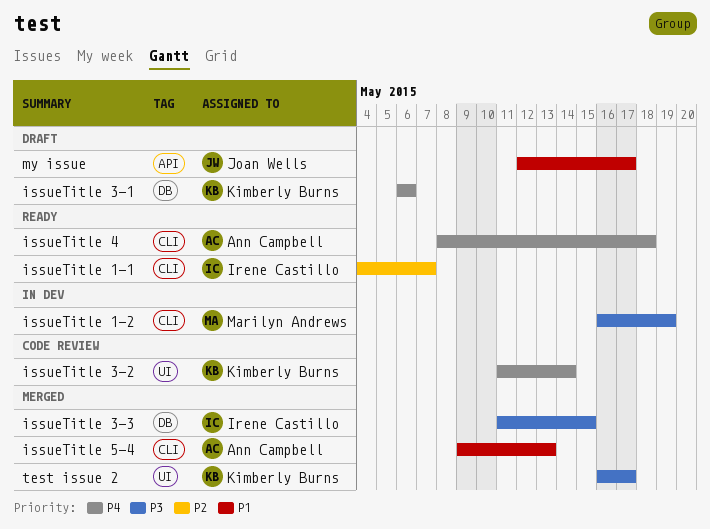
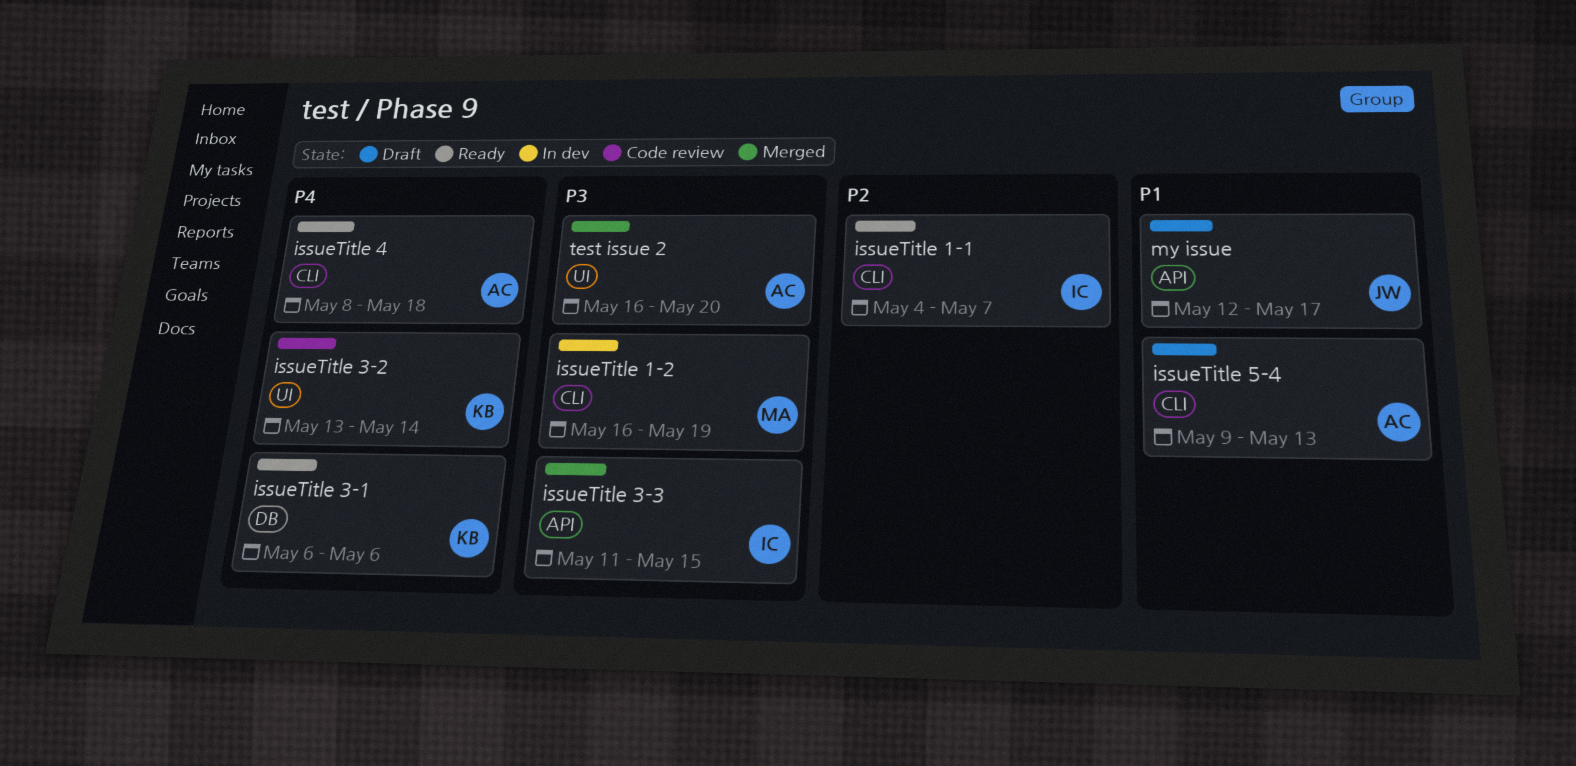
issueTitle 3-1, status: Draft -> Ready
issueTitle 3-2, start: May 11 -> May 13
issueTitle 3-3, label: DB -> API
issueTitle 5-4, status: Merged -> Draft
test issue 2, owner: Kimberly Burns -> Ann Campbell
test issue 2, due: May 17 -> May 20

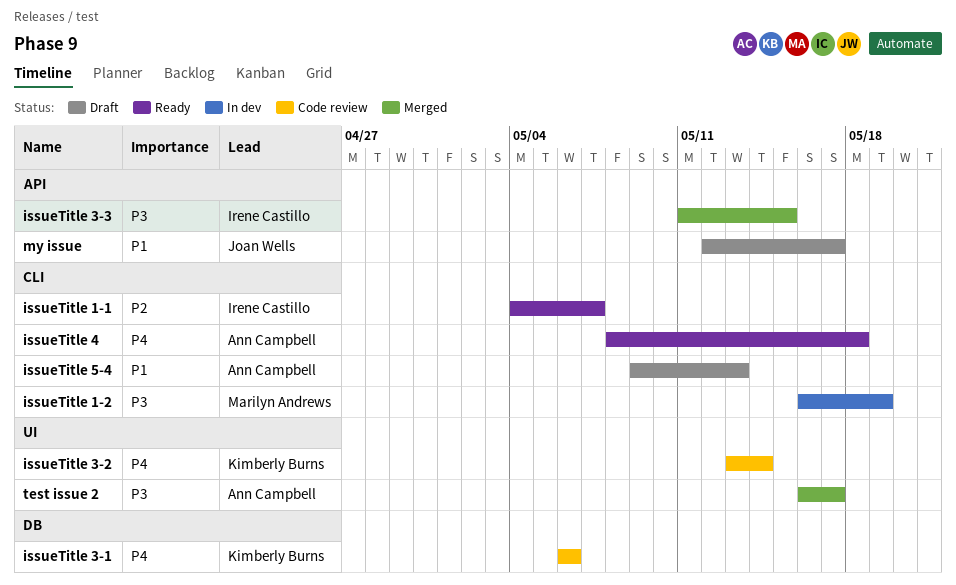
issueTitle 3-1, status: Ready -> Code review
test issue 2, due: May 20 -> May 17

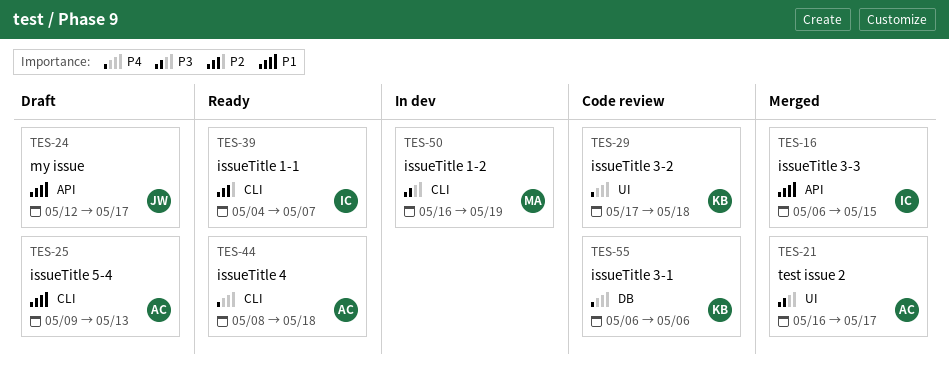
issueTitle 3-2, start: May 13 -> May 17
issueTitle 3-2, due: May 14 -> May 18
issueTitle 3-3, priority: P3 -> P1
issueTitle 3-3, start: May 11 -> May 6

